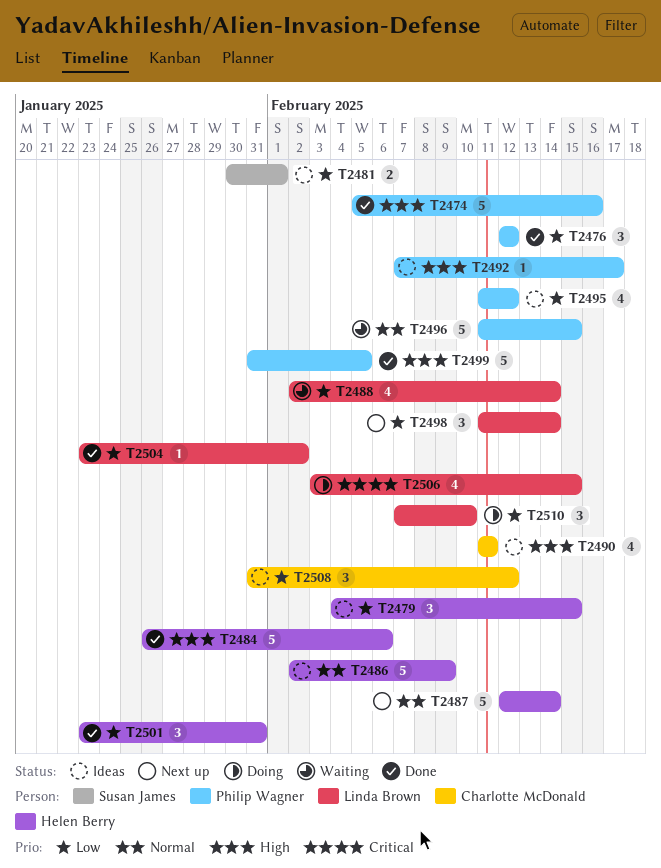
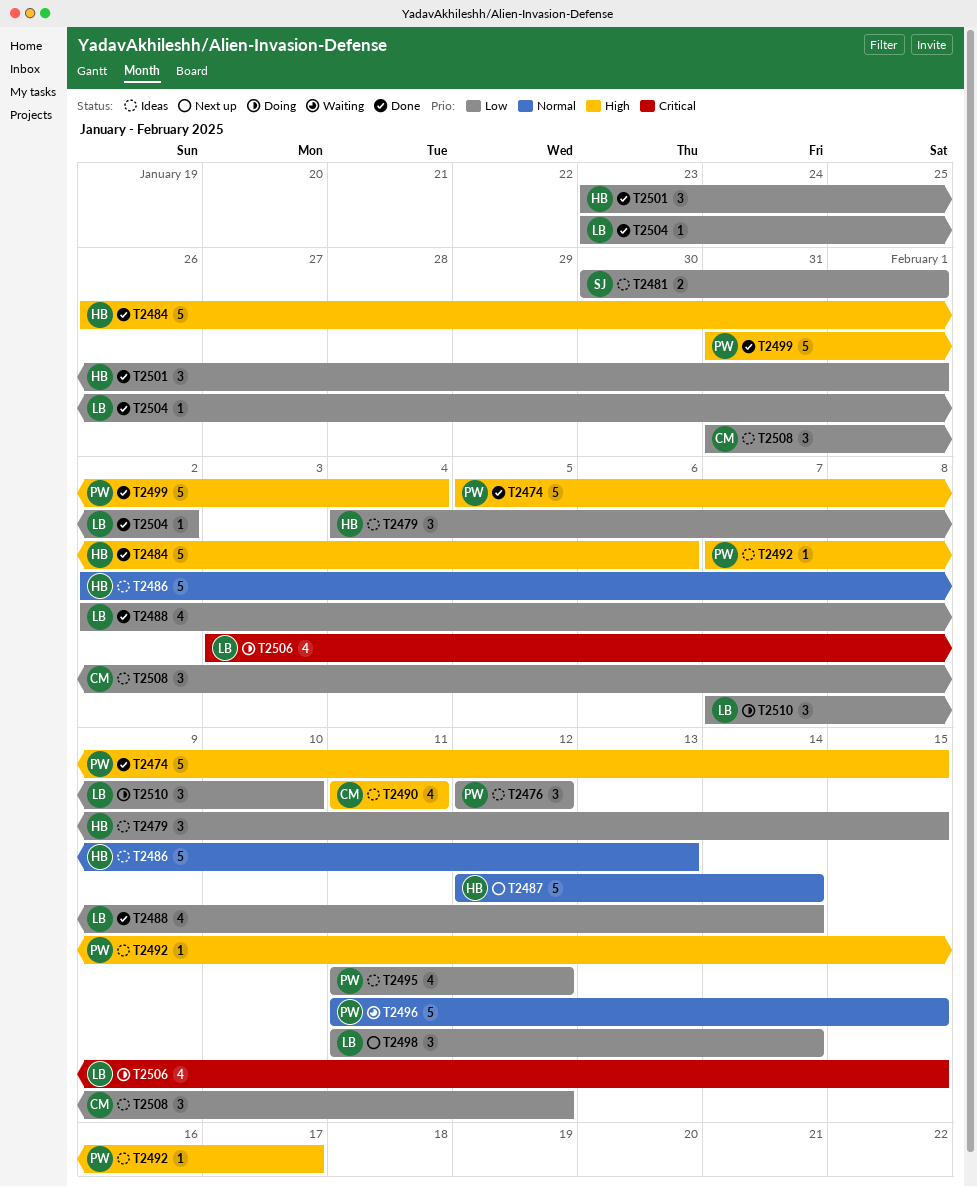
T2474, due: Feb 16 -> Feb 15
T2476, status: Done -> Ideas
T2486, due: Feb 9 -> Feb 13
T2488, status: Waiting -> Done
T2499, due: Feb 5 -> Feb 4
T2501, due: Jan 31 -> Feb 1

